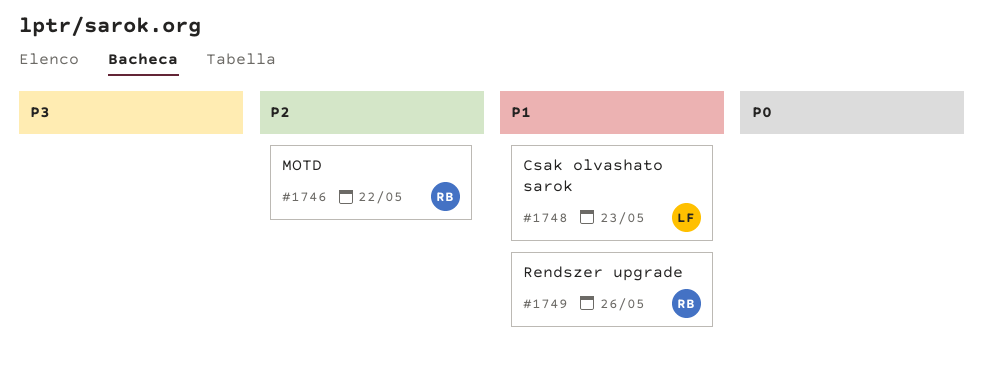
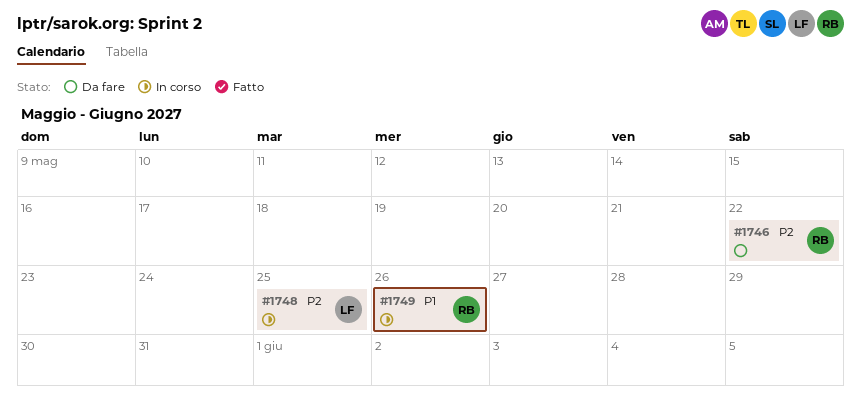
#1748, priority: P1 -> P2
#1748, due: May 23 -> May 25

